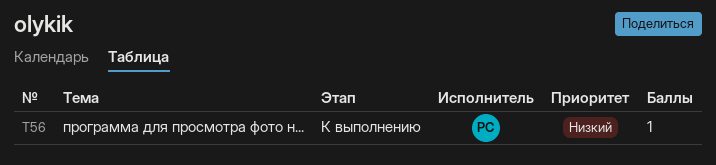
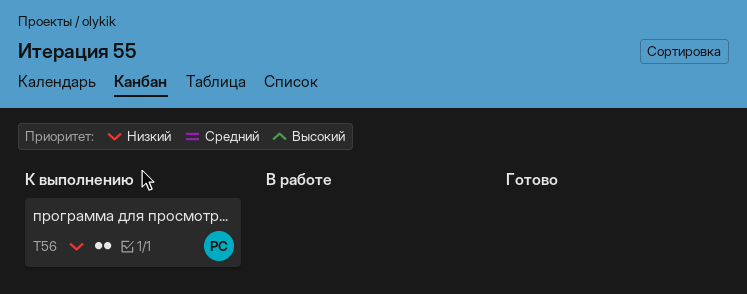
T56, estimate: 1 -> 2

